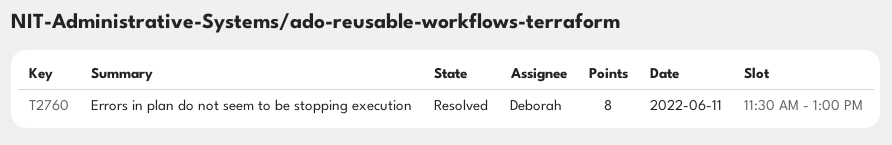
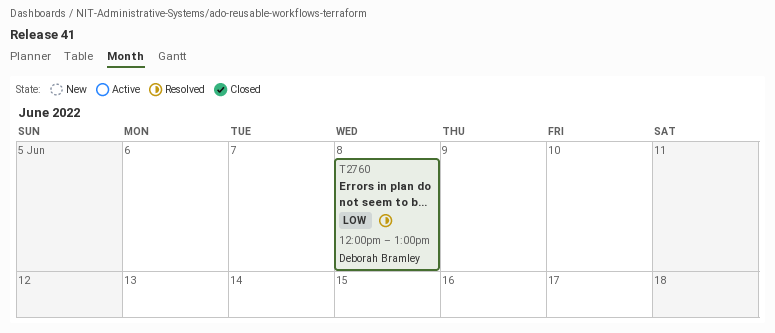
T2760, day: Jun 11 -> Jun 8
T2760, begins: 11:30 -> 12:00

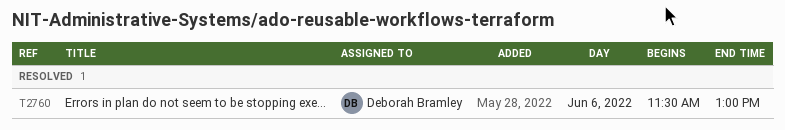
T2760, day: Jun 8 -> Jun 6
T2760, begins: 12:00 -> 11:30

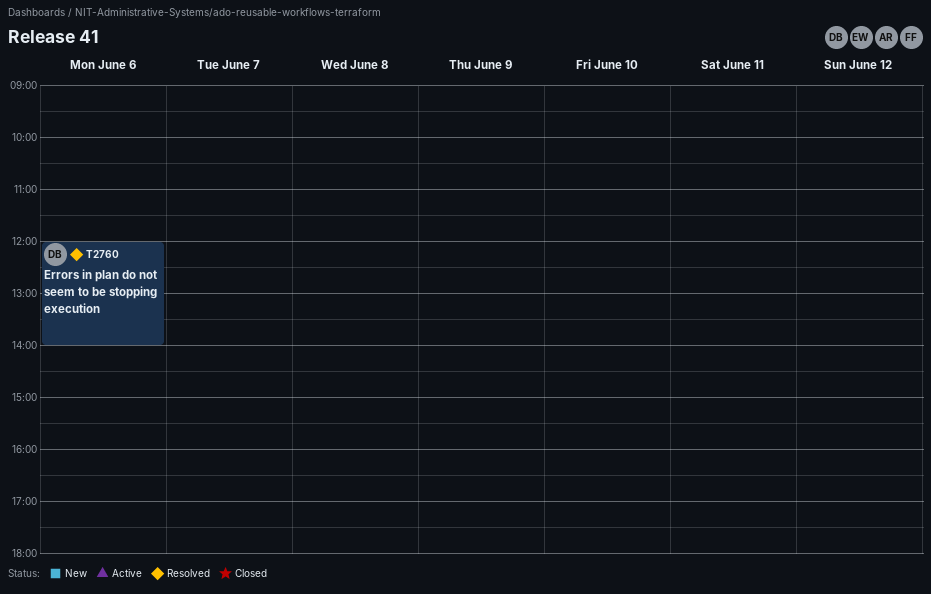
T2760, begins: 11:30 -> 12:00
T2760, ends: 13:00 -> 14:00

